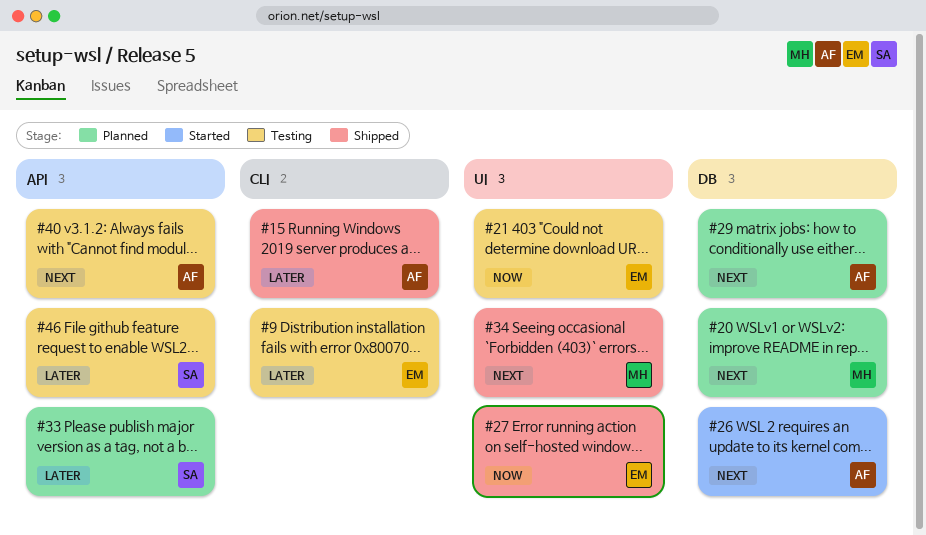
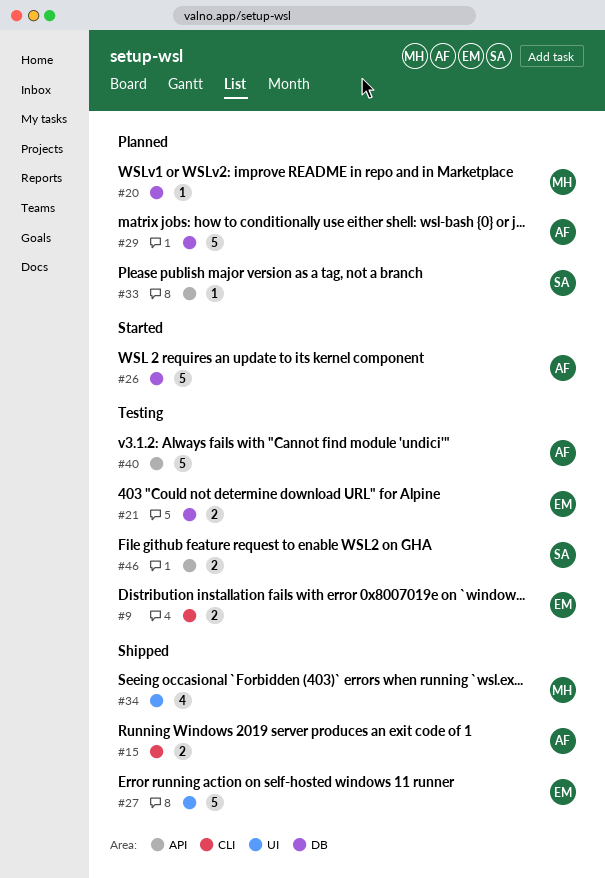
#21, label: UI -> DB

